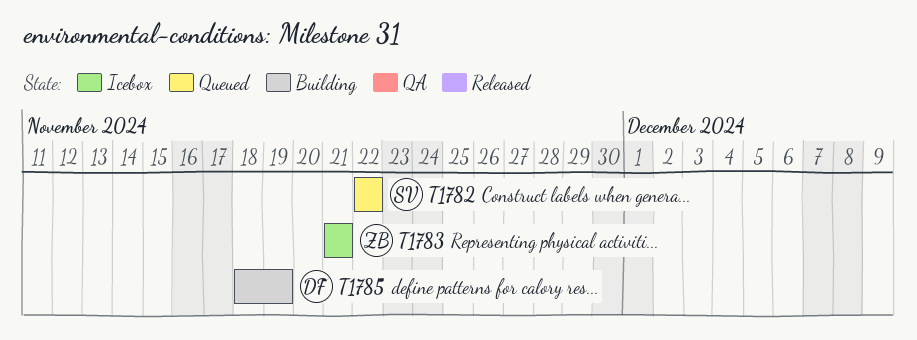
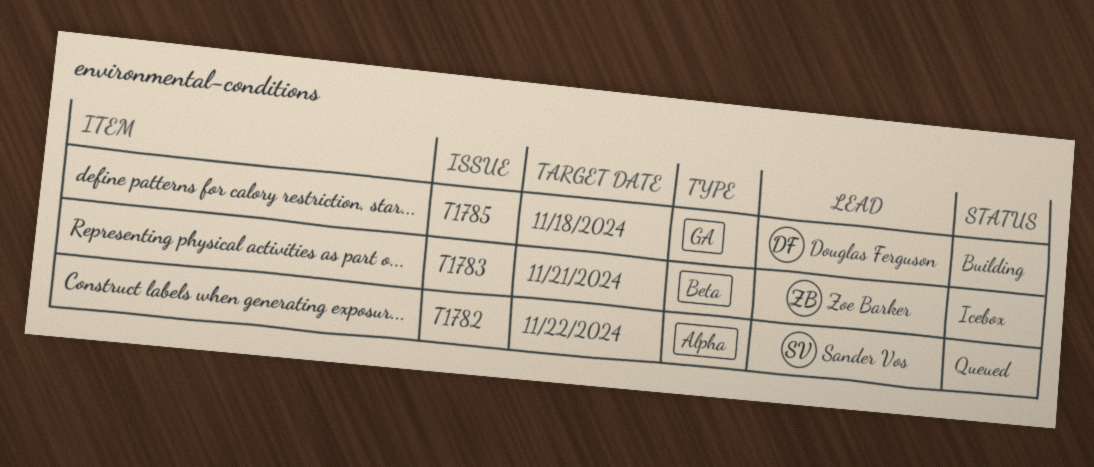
T1785, due: Nov 19 -> Nov 18

